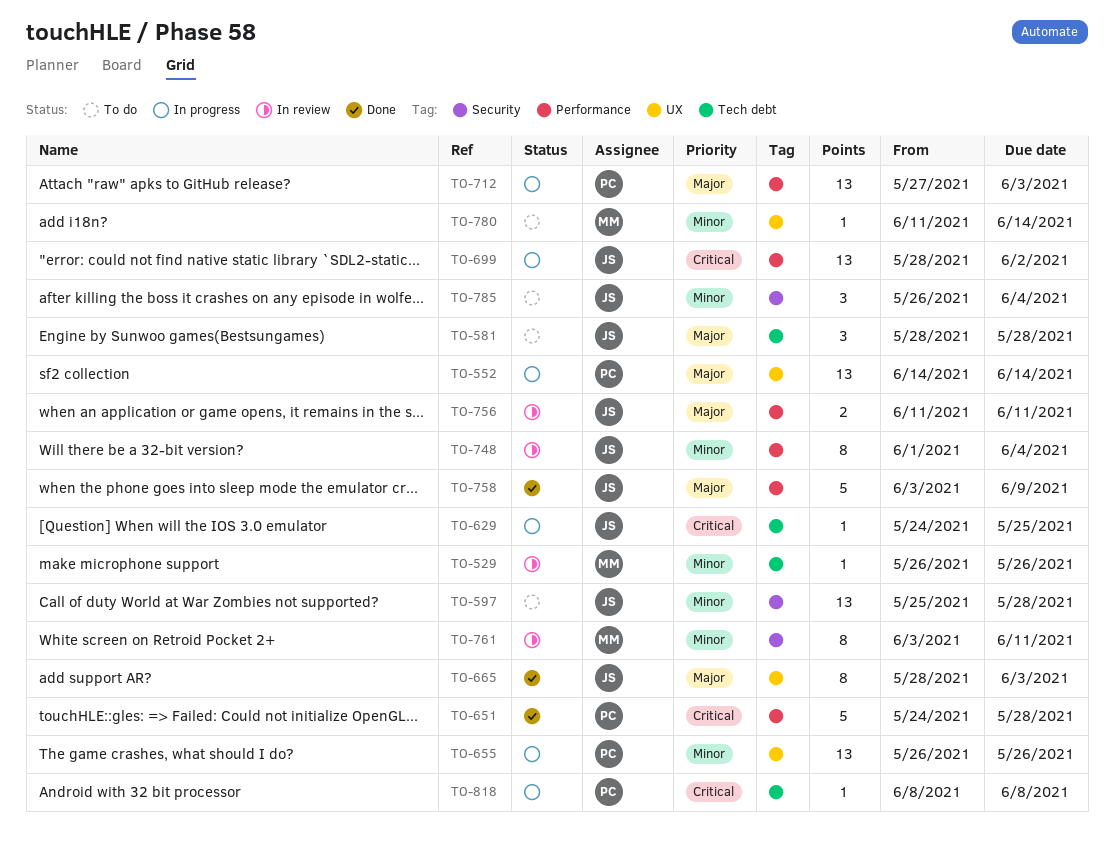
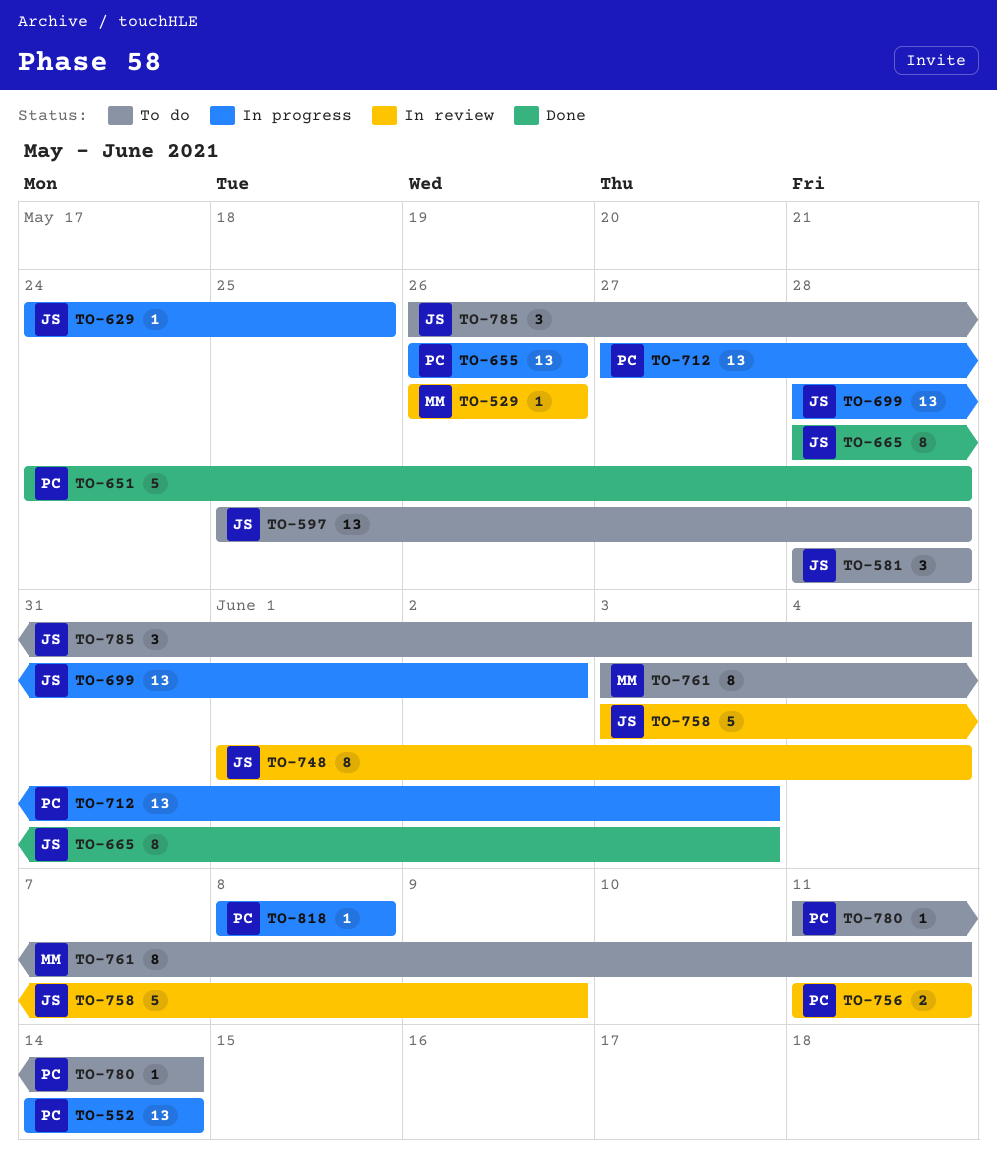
TO-756, owner: JS -> PC
TO-758, status: Done -> In review
TO-761, status: In review -> To do
TO-780, owner: MM -> PC

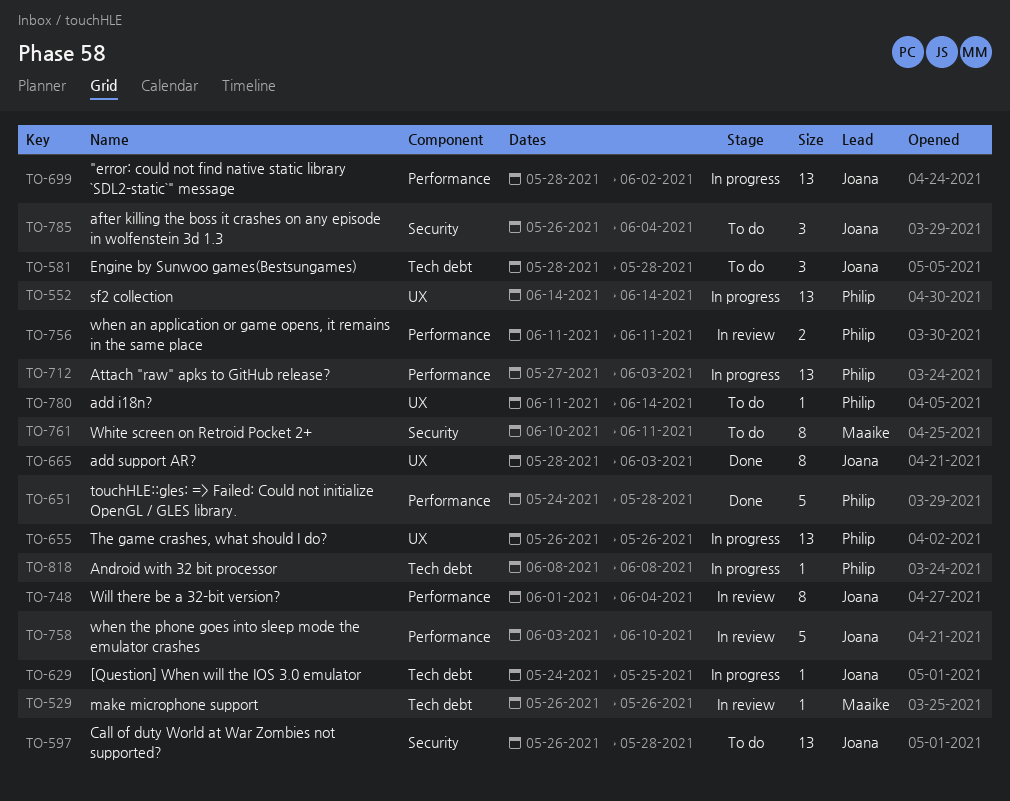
TO-597, start: May 25 -> May 26
TO-758, due: Jun 9 -> Jun 10
TO-761, start: Jun 3 -> Jun 10

